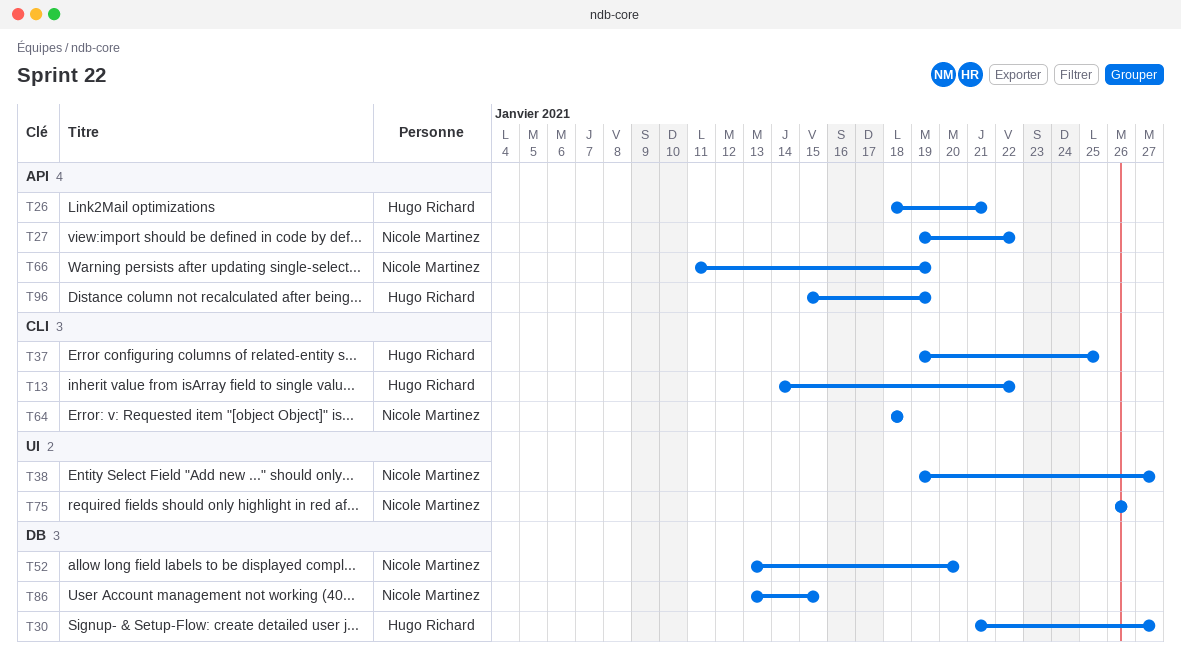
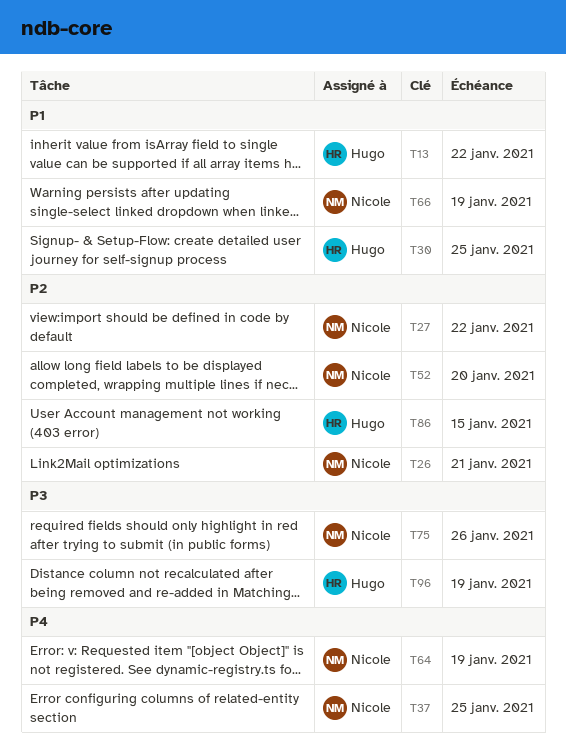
T26, owner: Hugo Richard -> Nicole Martinez
T30, due: Jan 27 -> Jan 25
T37, owner: Hugo Richard -> Nicole Martinez
T38: present -> none
T64, due: Jan 18 -> Jan 19
T86, owner: Nicole Martinez -> Hugo Richard

